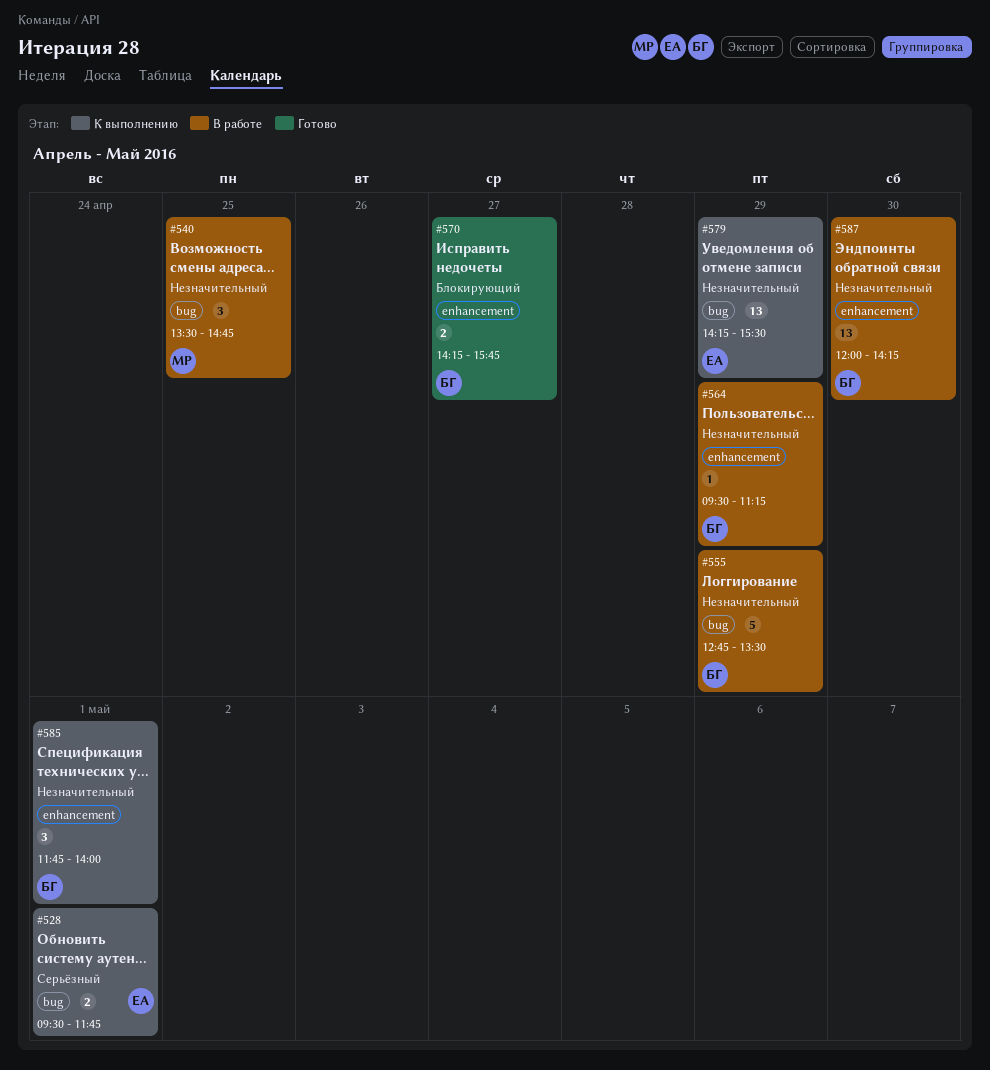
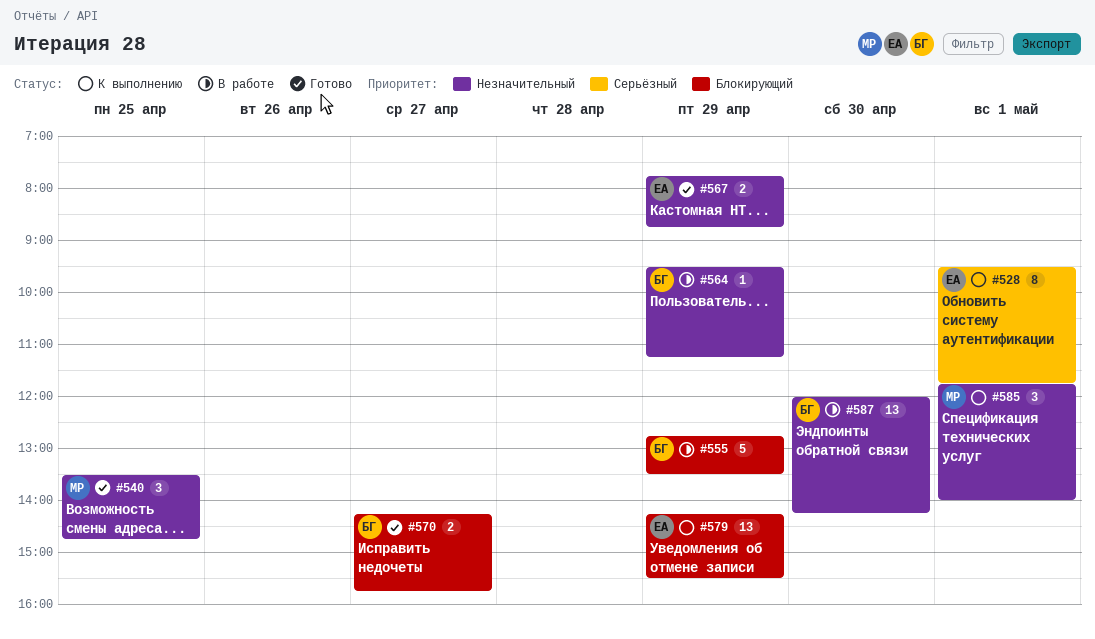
#528, estimate: 2 -> 8
#540, status: В работе -> Готово
#555, priority: Незначительный -> Блокирующий
#567: none -> present
#579, priority: Незначительный -> Блокирующий
#585, owner: БГ -> МР

